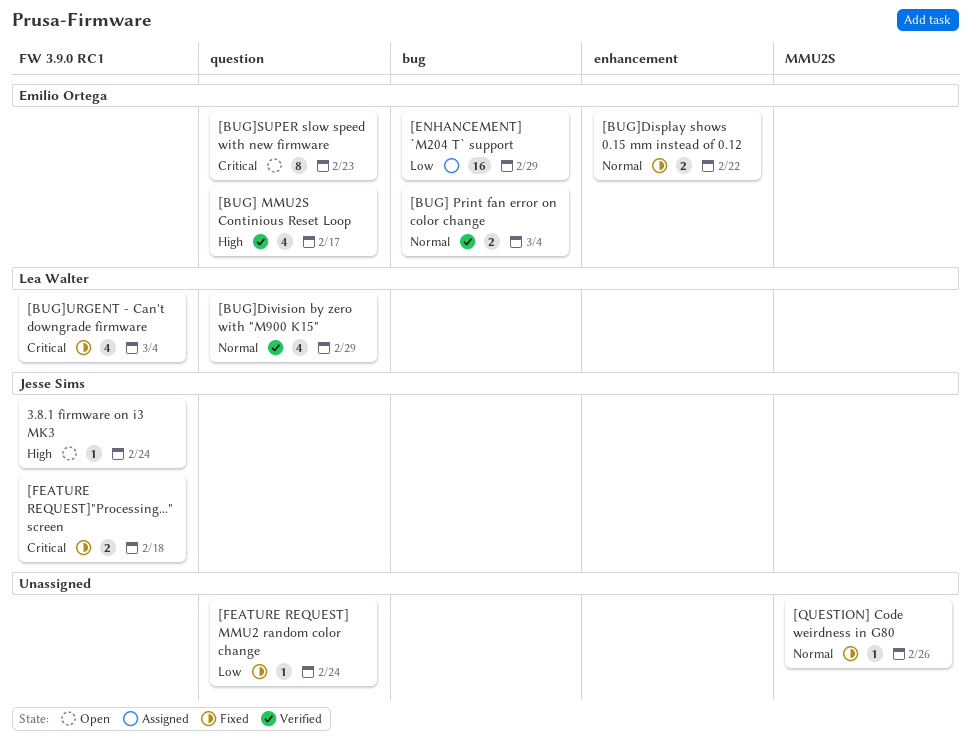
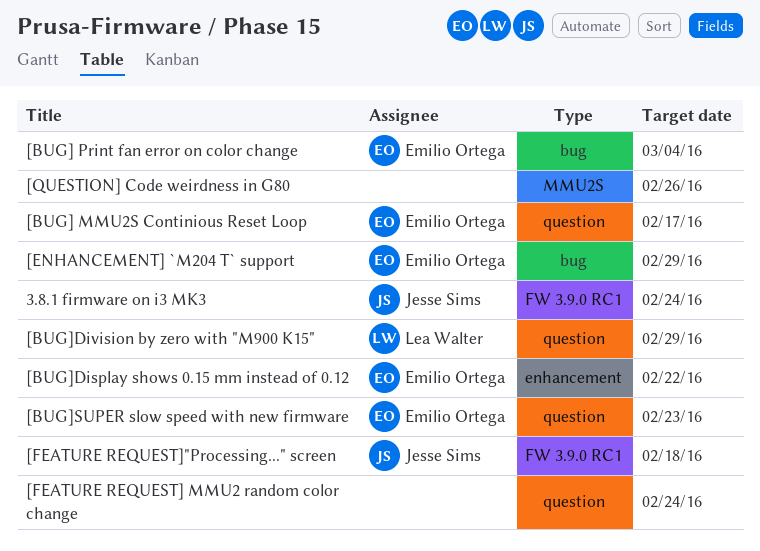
[BUG]URGENT - Can't downgrade firmware: present -> none

